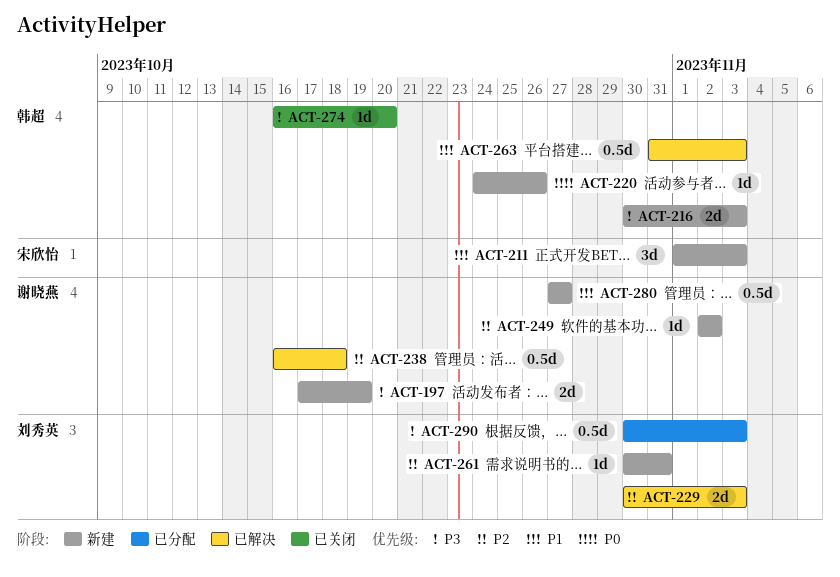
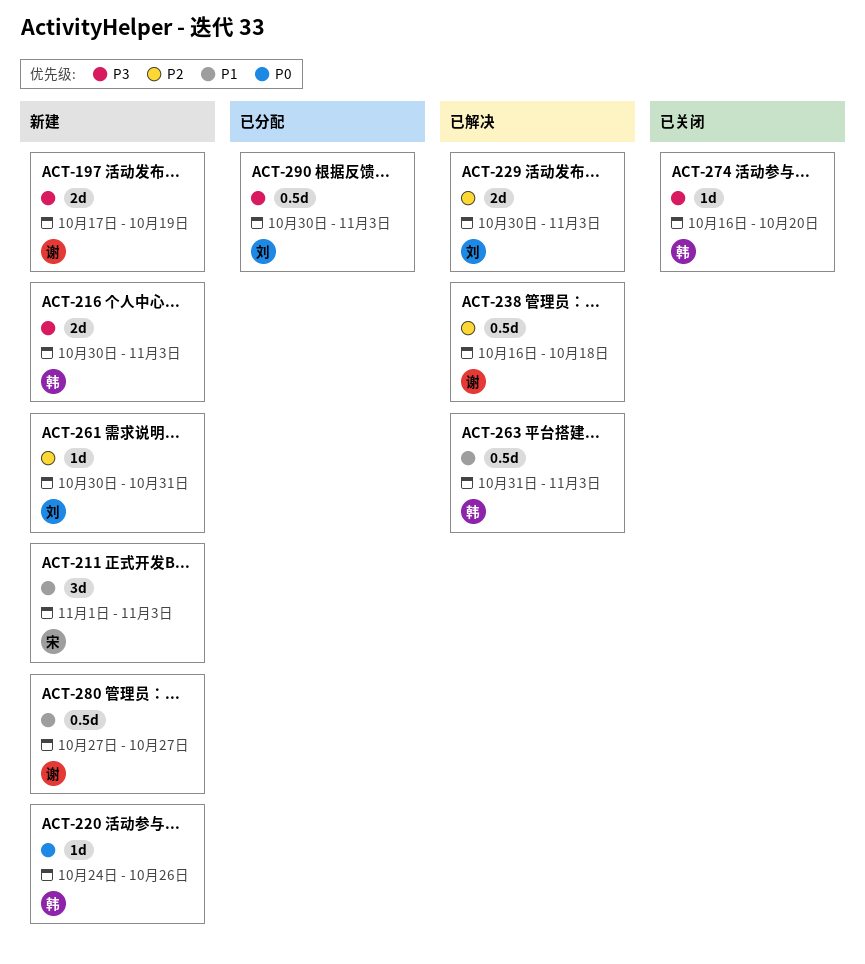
ACT-249: present -> none

